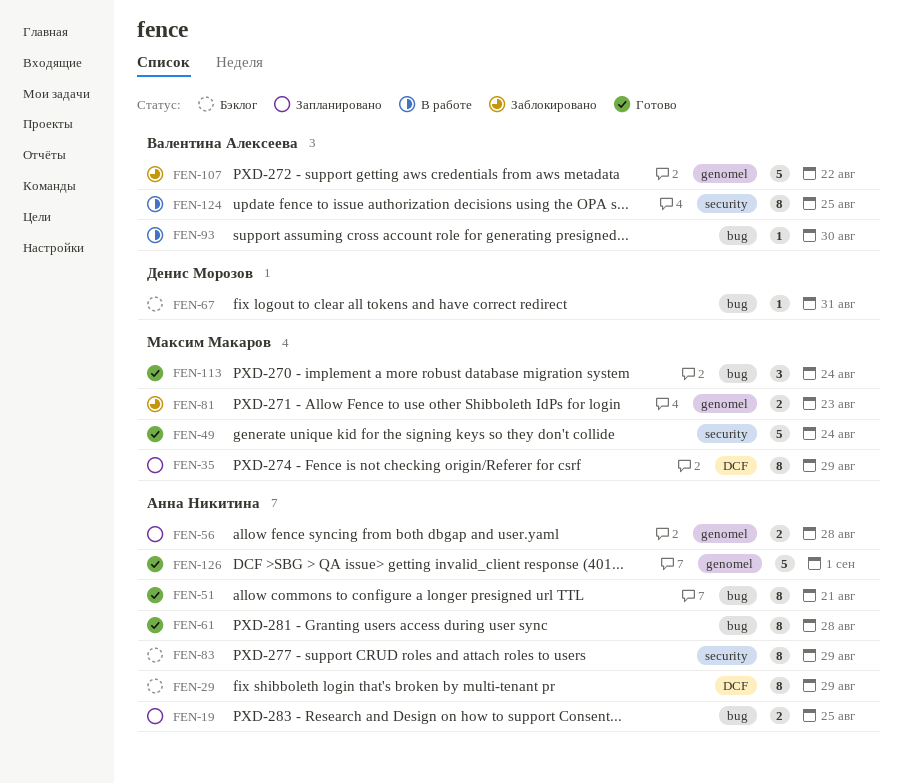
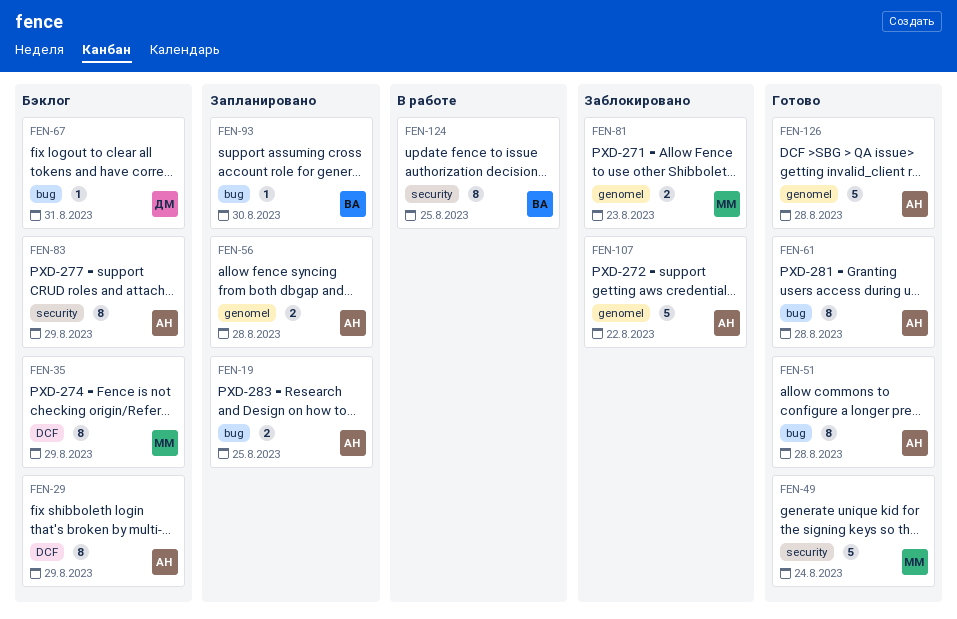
FEN-35, status: Запланировано -> Бэклог
FEN-51, due: Aug 21 -> Aug 28
FEN-93, status: В работе -> Запланировано
FEN-107, owner: Валентина Алексеева -> Анна Никитина
FEN-113: present -> none
FEN-126, due: Sep 1 -> Aug 28

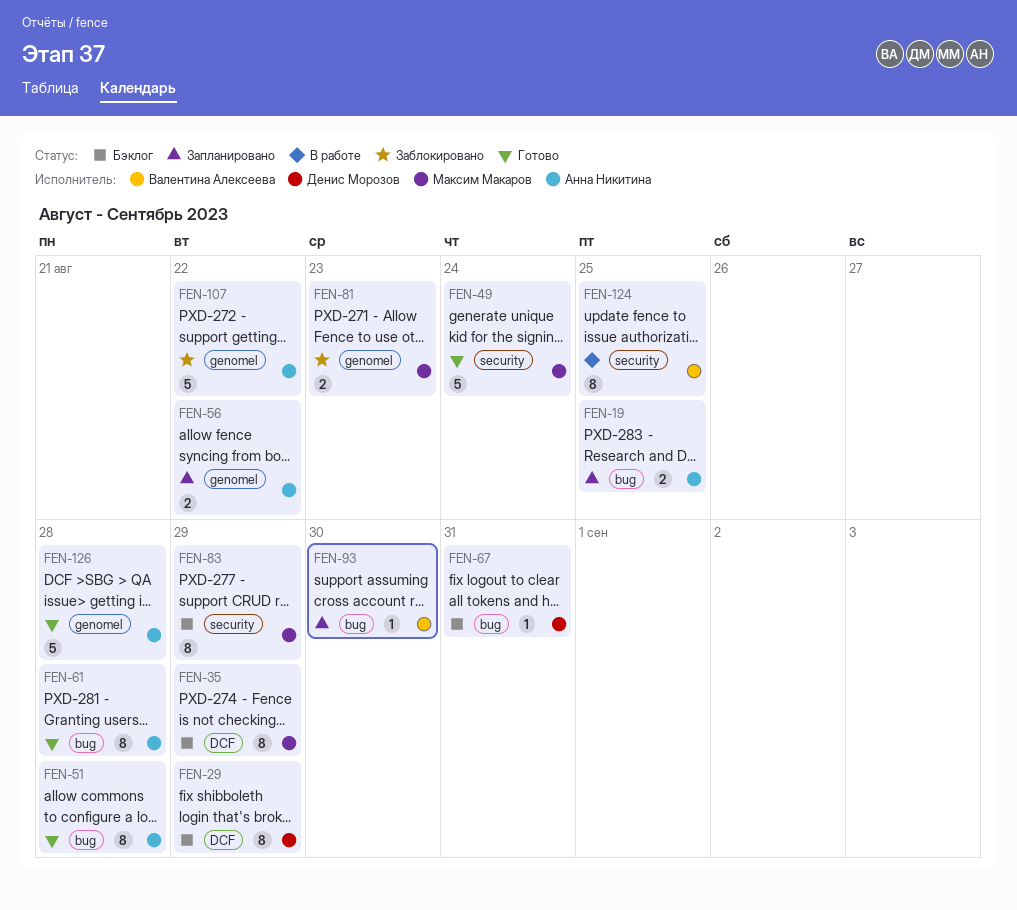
FEN-29, owner: Анна Никитина -> Денис Морозов
FEN-56, due: Aug 28 -> Aug 22
FEN-83, owner: Анна Никитина -> Максим Макаров

